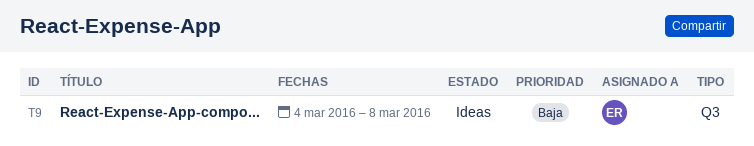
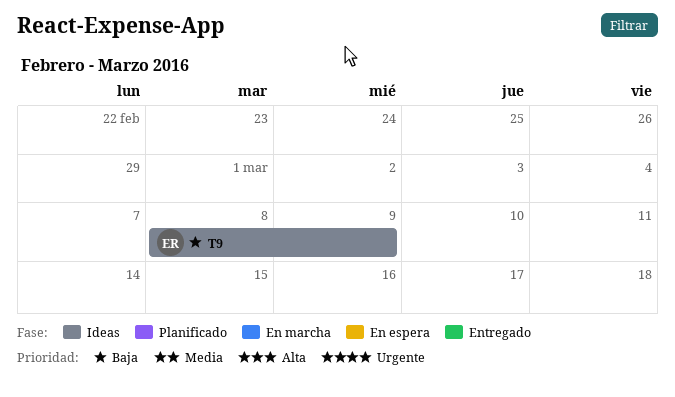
T9, start: Mar 4 -> Mar 8
T9, due: Mar 8 -> Mar 9

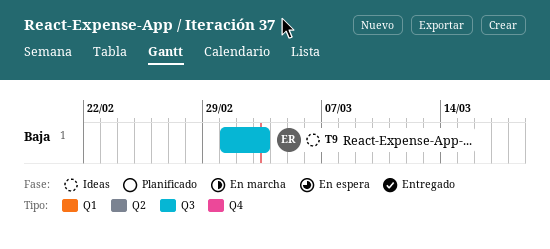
T9, start: Mar 8 -> Mar 1
T9, due: Mar 9 -> Mar 3

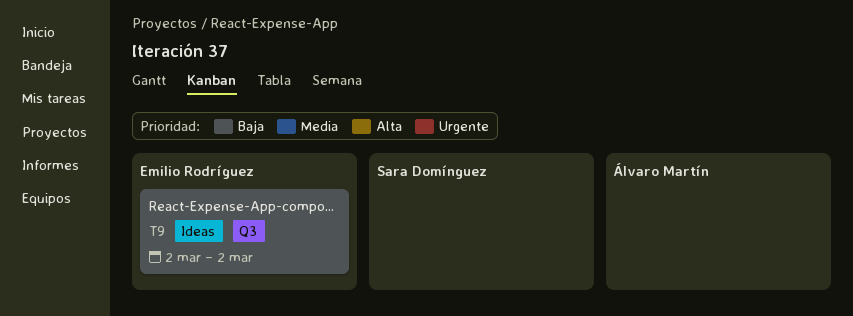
T9, start: Mar 1 -> Mar 2
T9, due: Mar 3 -> Mar 2

